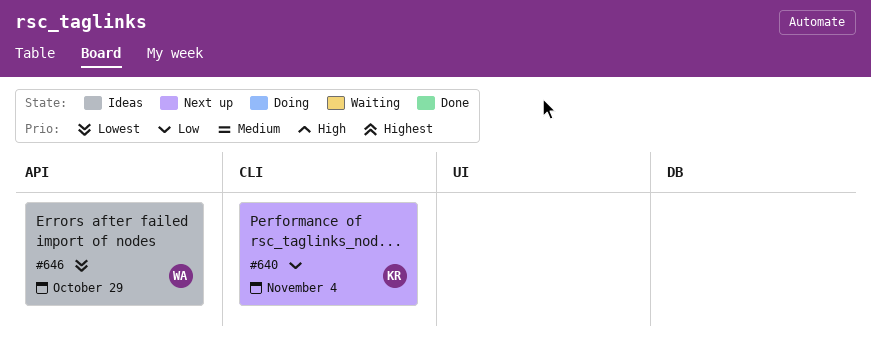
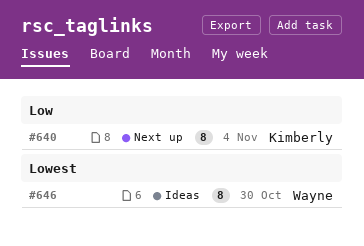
#646, due: Oct 29 -> Oct 30

